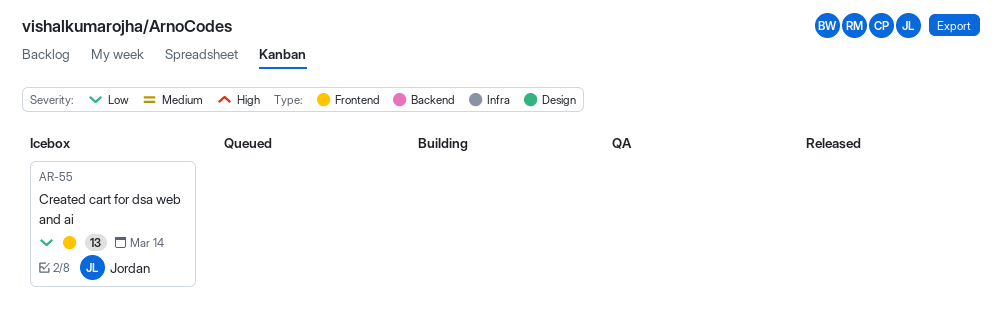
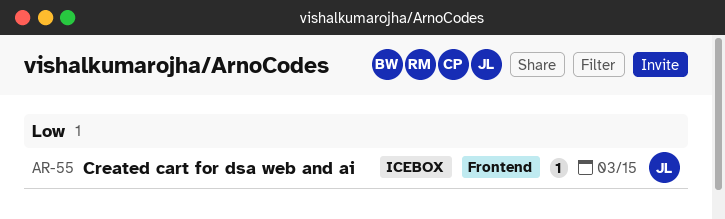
AR-55, estimate: 13 -> 1
AR-55, due: Mar 14 -> Mar 15

